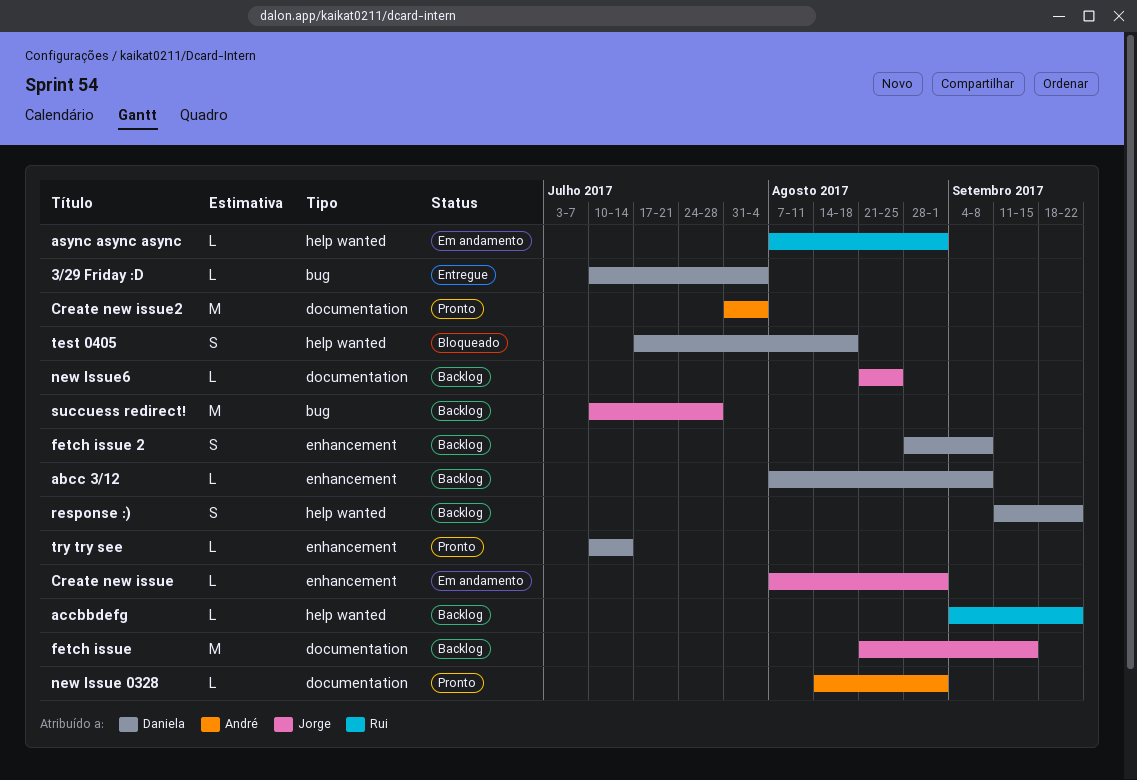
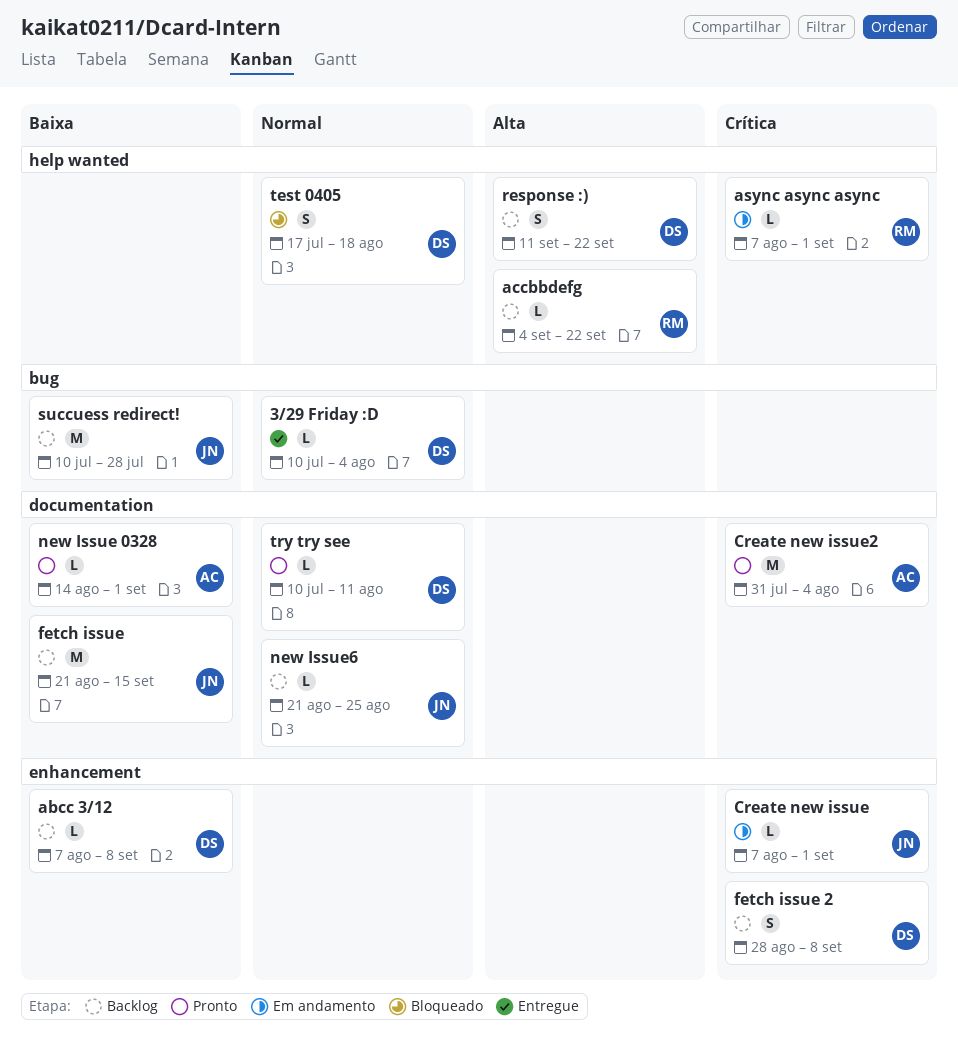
try try see, label: enhancement -> documentation
try try see, due: Jul 14 -> Aug 11

